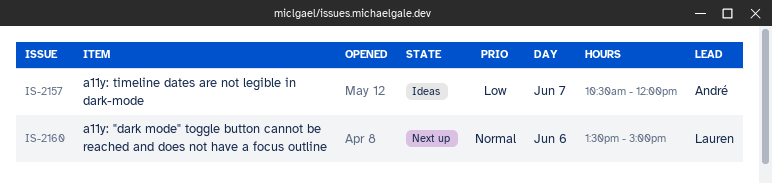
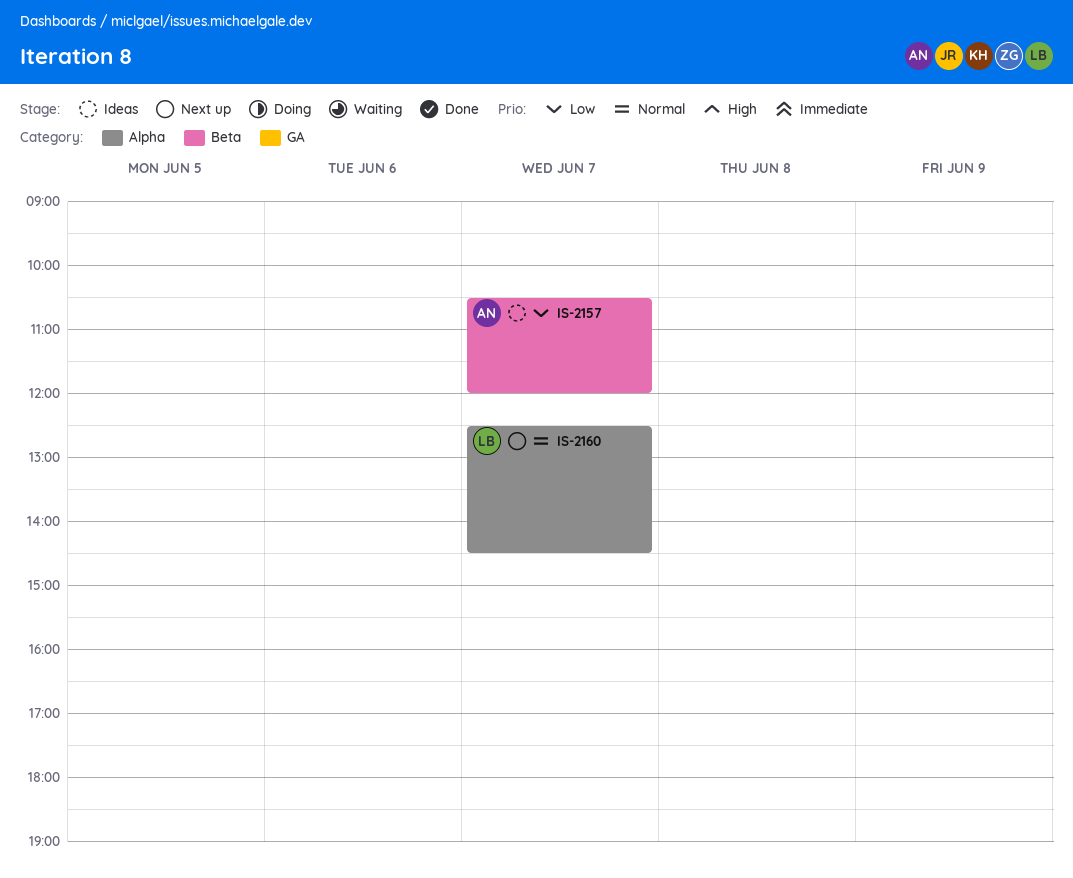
IS-2160, day: Jun 6 -> Jun 7
IS-2160, begins: 13:30 -> 12:30
IS-2160, ends: 15:00 -> 14:30

